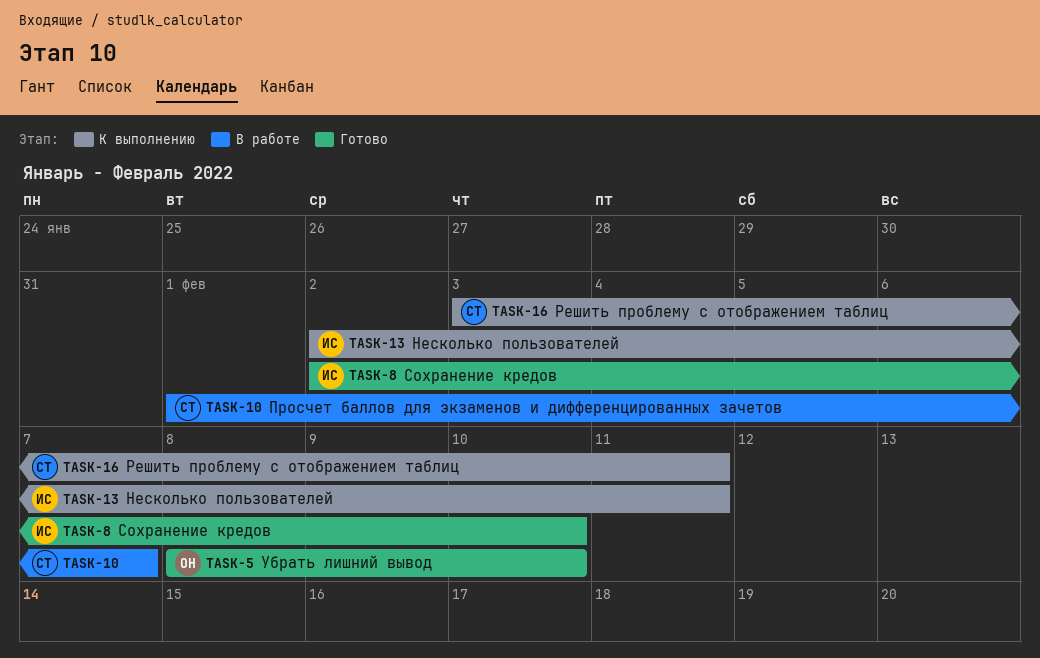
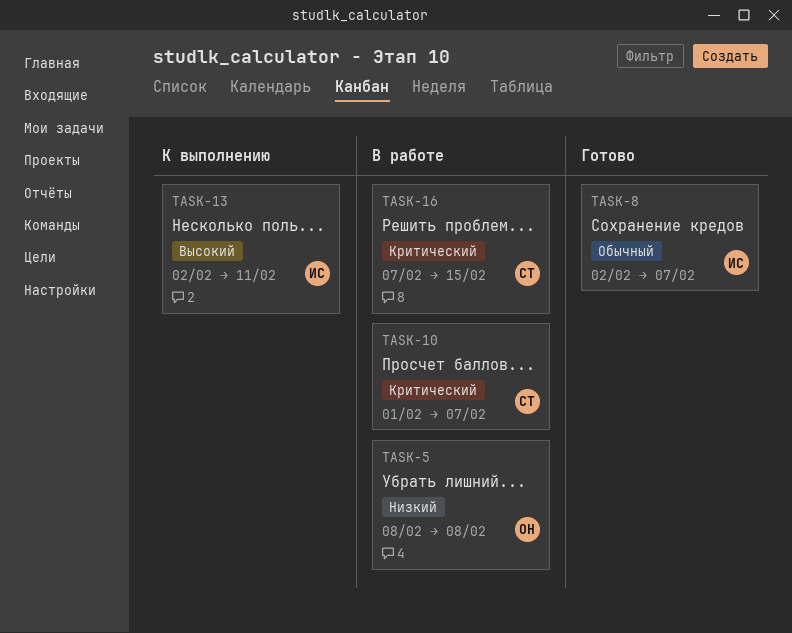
TASK-5, status: Готово -> В работе
TASK-5, due: Feb 10 -> Feb 8
TASK-8, due: Feb 10 -> Feb 7
TASK-16, status: К выполнению -> В работе
TASK-16, start: Feb 3 -> Feb 7
TASK-16, due: Feb 11 -> Feb 15

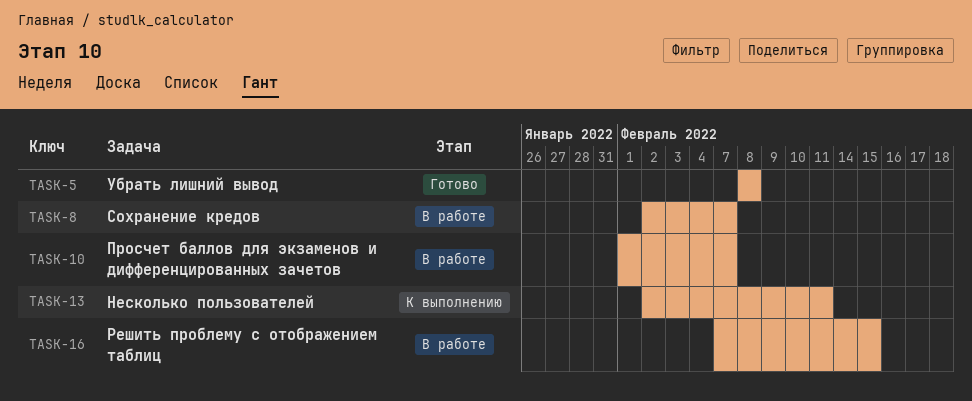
TASK-5, status: В работе -> Готово
TASK-8, status: Готово -> В работе

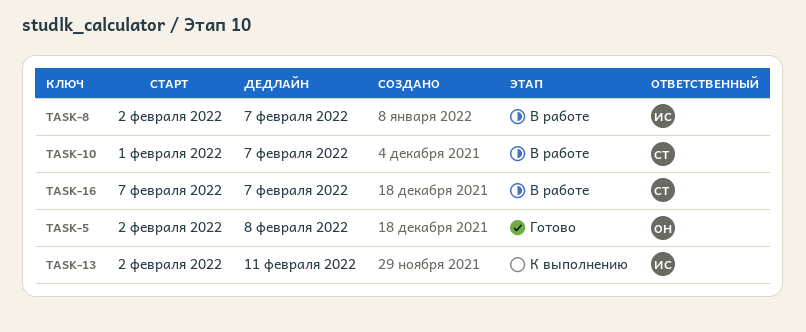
TASK-5, start: Feb 8 -> Feb 2
TASK-16, due: Feb 15 -> Feb 7

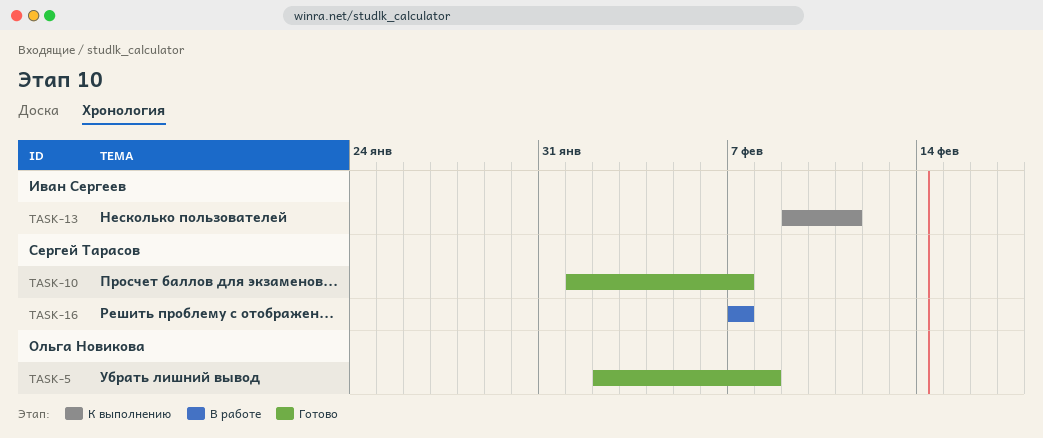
TASK-8: present -> none
TASK-10, status: В работе -> Готово
TASK-13, start: Feb 2 -> Feb 9

